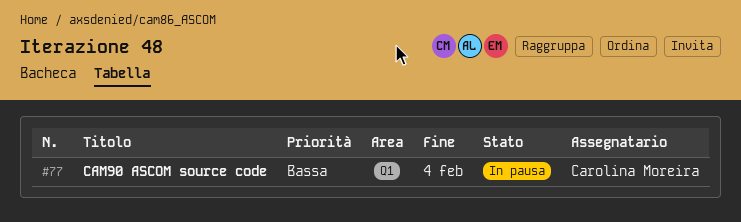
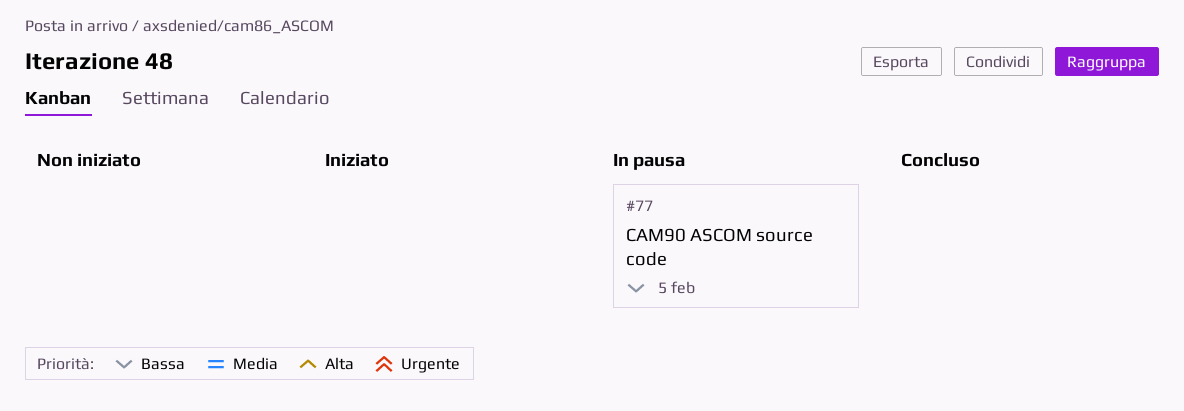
#77, due: Feb 4 -> Feb 5

